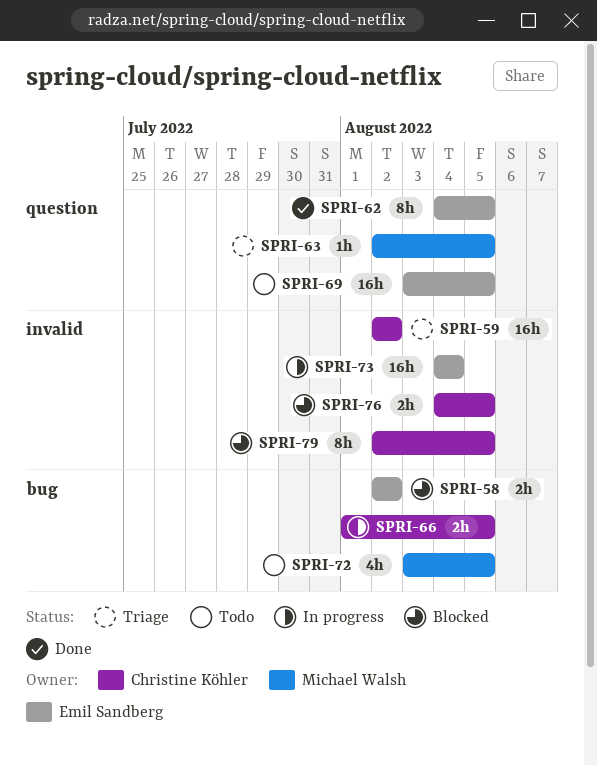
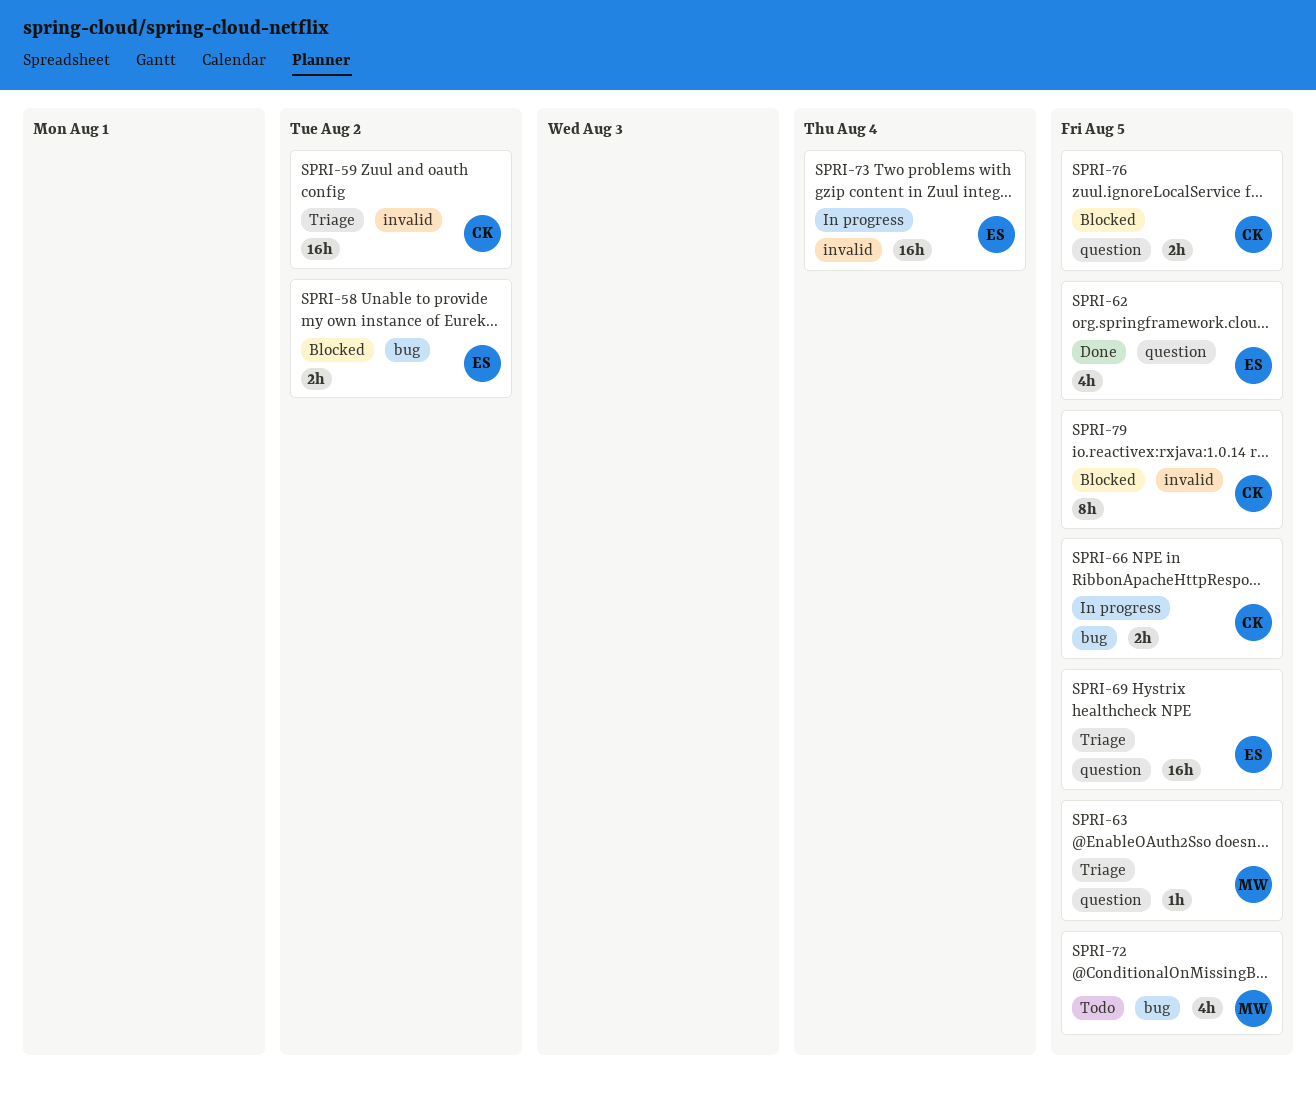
SPRI-62, estimate: 8h -> 4h
SPRI-69, status: Todo -> Triage
SPRI-76, label: invalid -> question

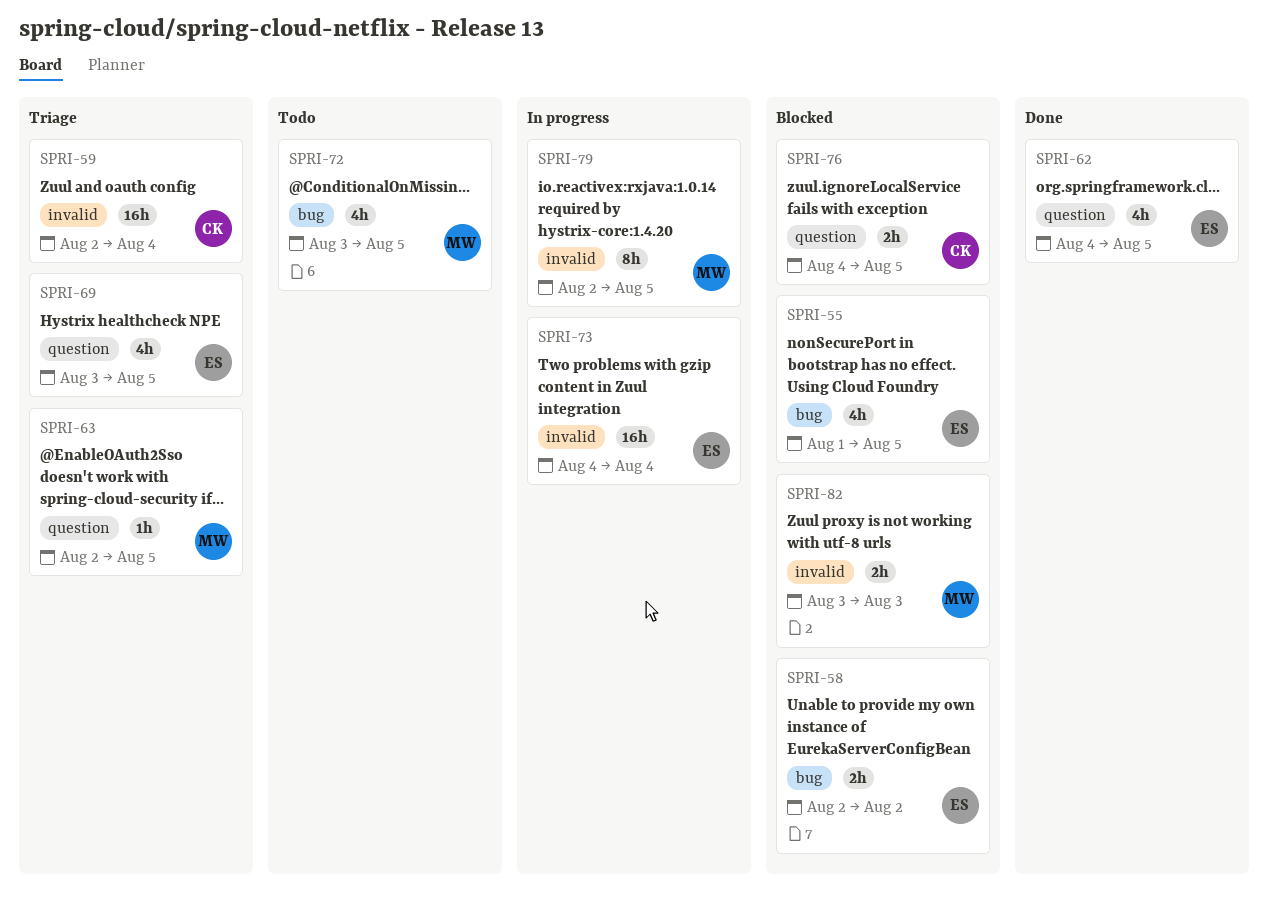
SPRI-55: none -> present
SPRI-59, due: Aug 2 -> Aug 4
SPRI-66: present -> none
SPRI-69, estimate: 16h -> 4h
SPRI-79, status: Blocked -> In progress
SPRI-79, owner: CK -> MW
SPRI-82: none -> present

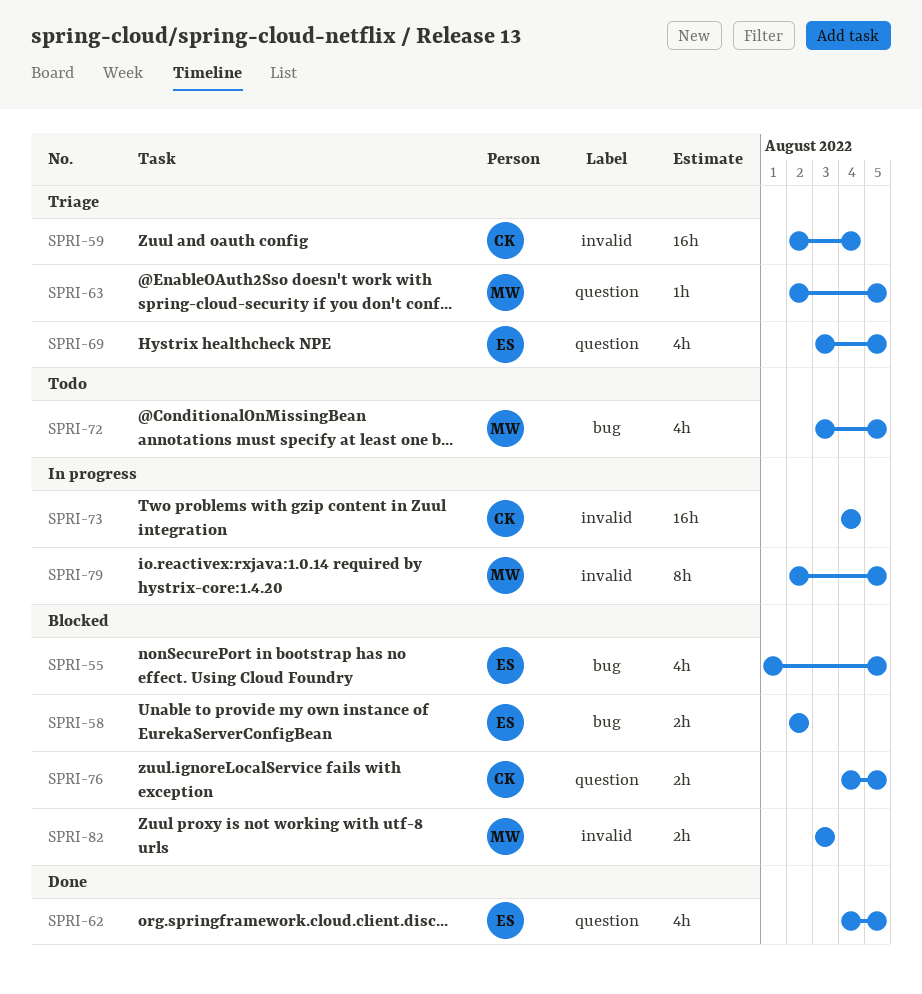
SPRI-73, owner: ES -> CK

